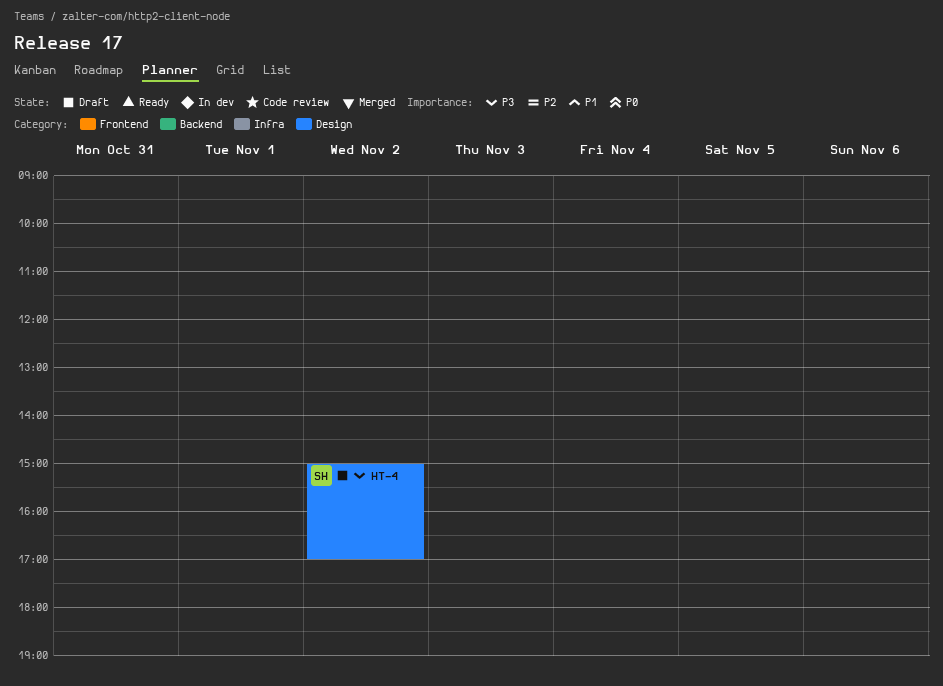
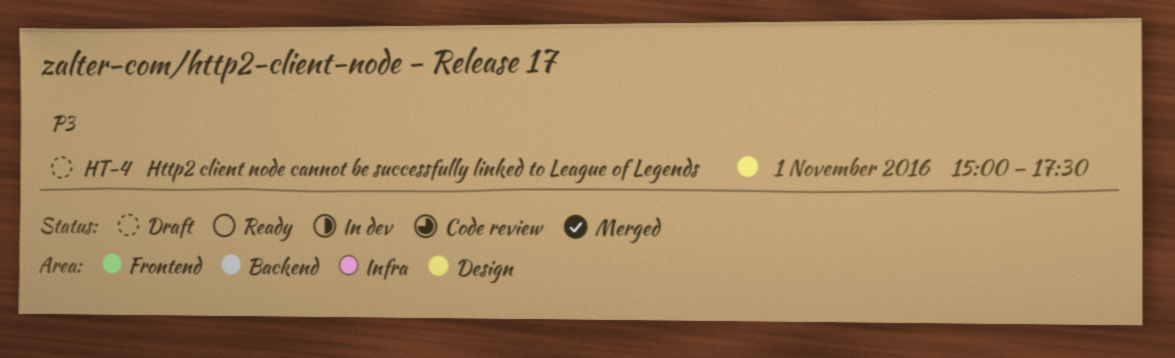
HT-4, day: Nov 2 -> Nov 1
HT-4, ends: 17:00 -> 17:30

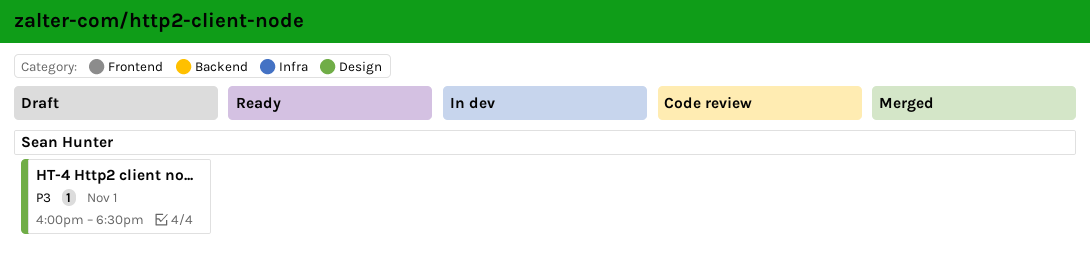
HT-4, begins: 15:00 -> 16:00
HT-4, ends: 17:30 -> 18:30

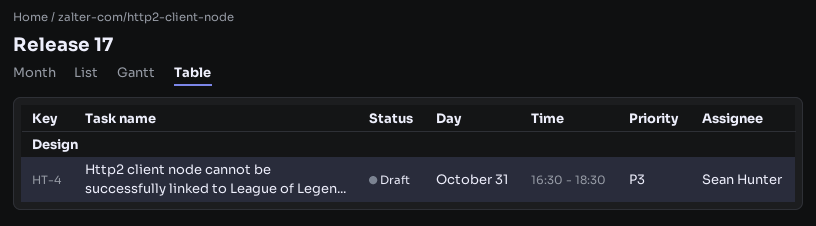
HT-4, day: Nov 1 -> Oct 31
HT-4, begins: 16:00 -> 16:30

